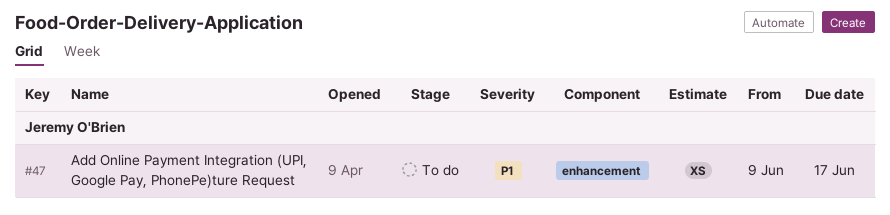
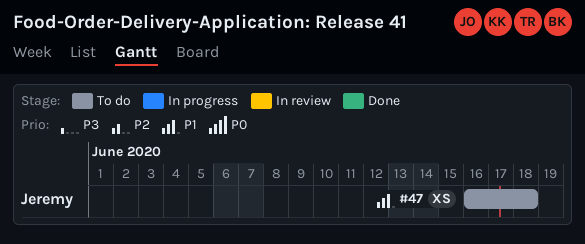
#47, start: Jun 9 -> Jun 16
#47, due: Jun 17 -> Jun 18

